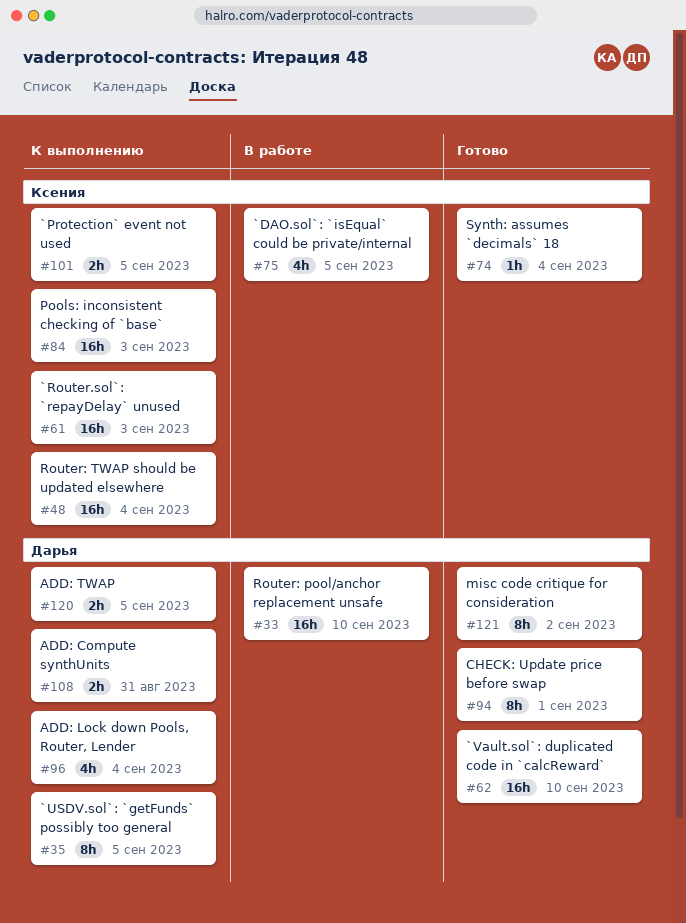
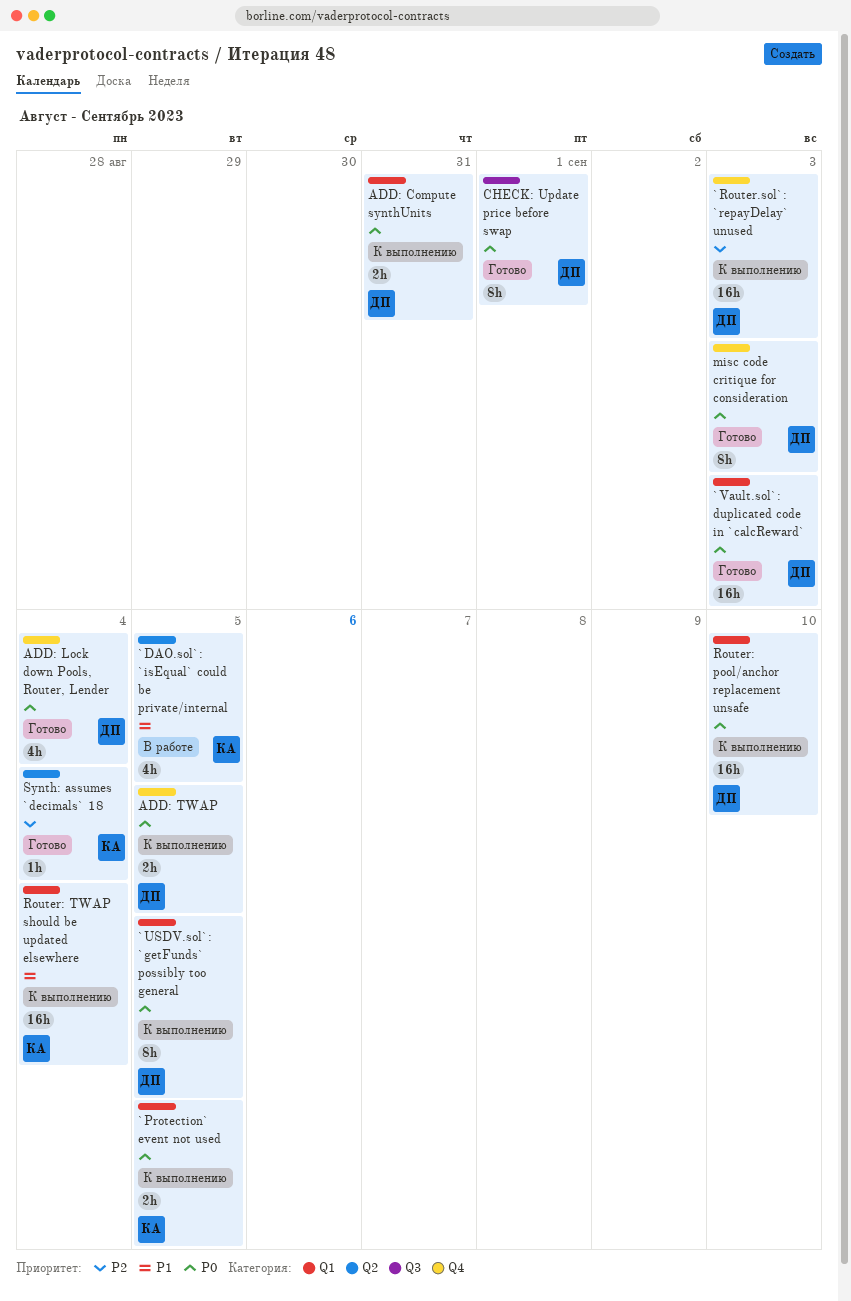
`Router.sol`: `repayDelay` unused, owner: Ксения -> Дарья
`Vault.sol`: duplicated code in `calcReward`, due: Sep 10 -> Sep 3
ADD: Lock down Pools, Router, Lender, status: К выполнению -> Готово
misc code critique for consideration, due: Sep 2 -> Sep 3
Pools: inconsistent checking of `base`: present -> none
Router: pool/anchor replacement unsafe, status: В работе -> К выполнению

